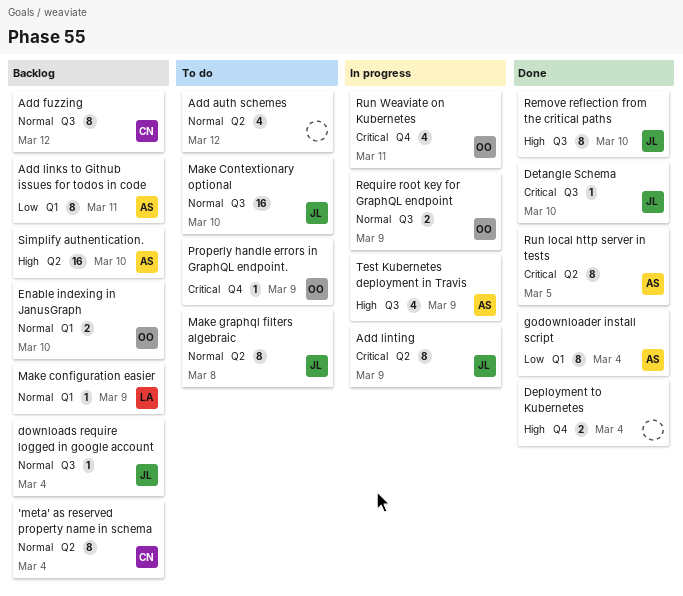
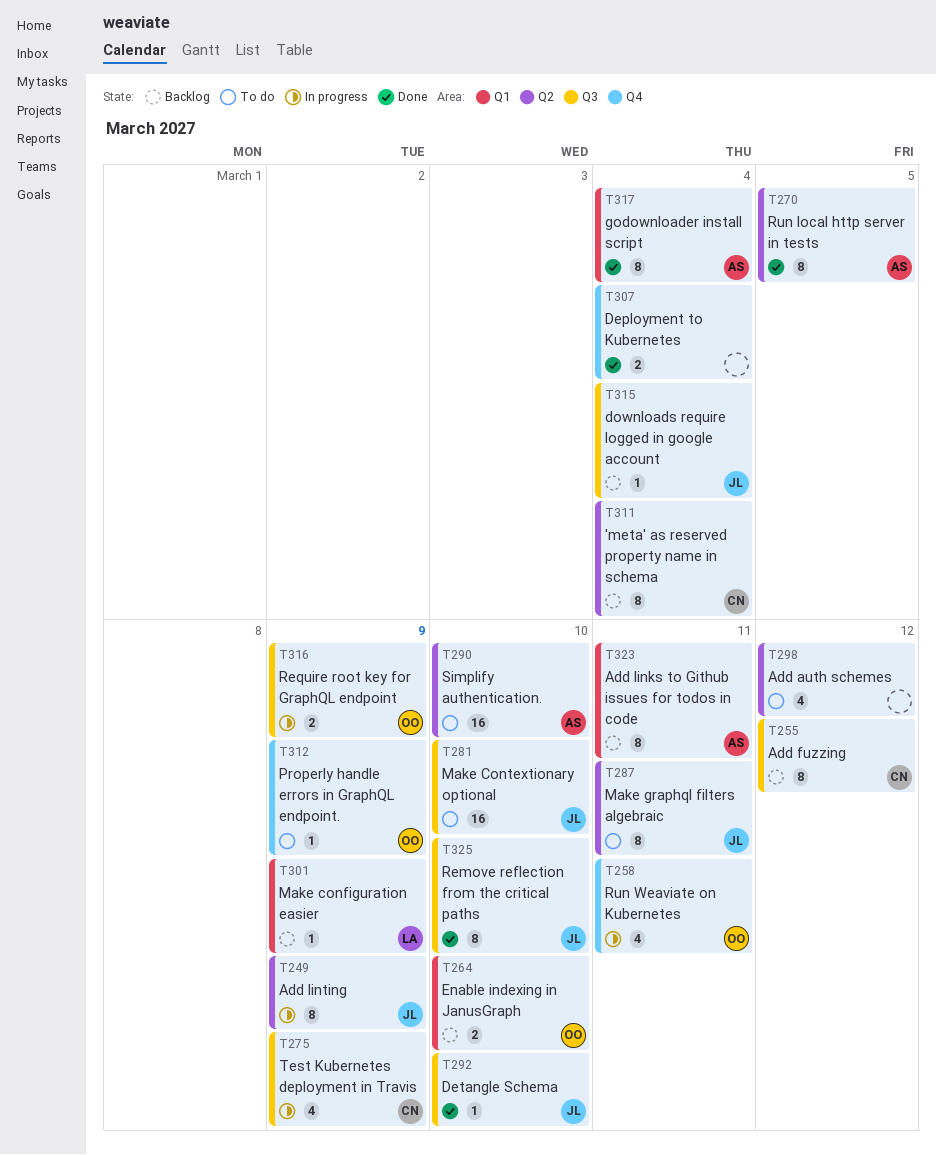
Make graphql filters algebraic, due: Mar 8 -> Mar 11
Simplify authentication., status: Backlog -> To do
Test Kubernetes deployment in Travis, owner: AS -> CN

